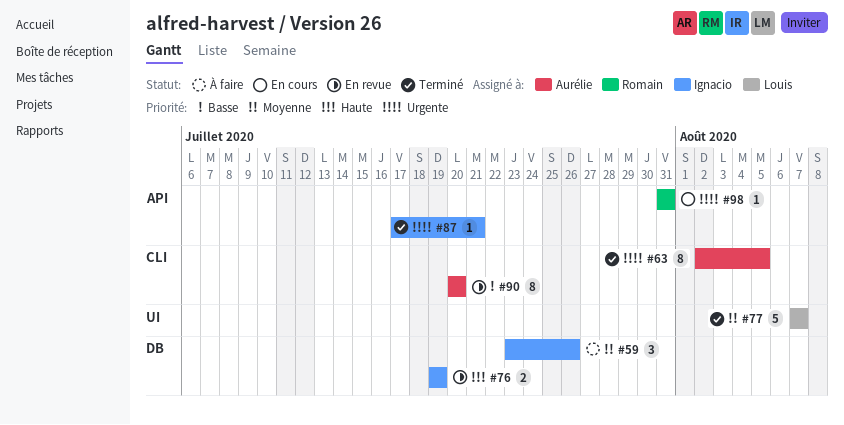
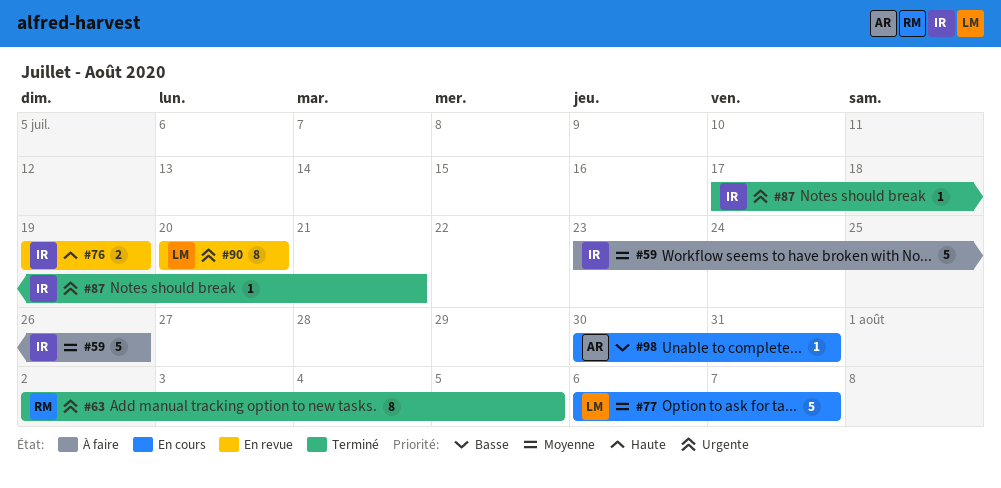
#59, estimate: 3 -> 5
#63, owner: Aurélie -> Romain
#77, status: Terminé -> En cours
#77, start: Aug 7 -> Aug 6
#90, owner: Aurélie -> Louis
#90, priority: Basse -> Urgente
#98, owner: Romain -> Aurélie
#98, priority: Urgente -> Basse
#98, start: Jul 31 -> Jul 30

